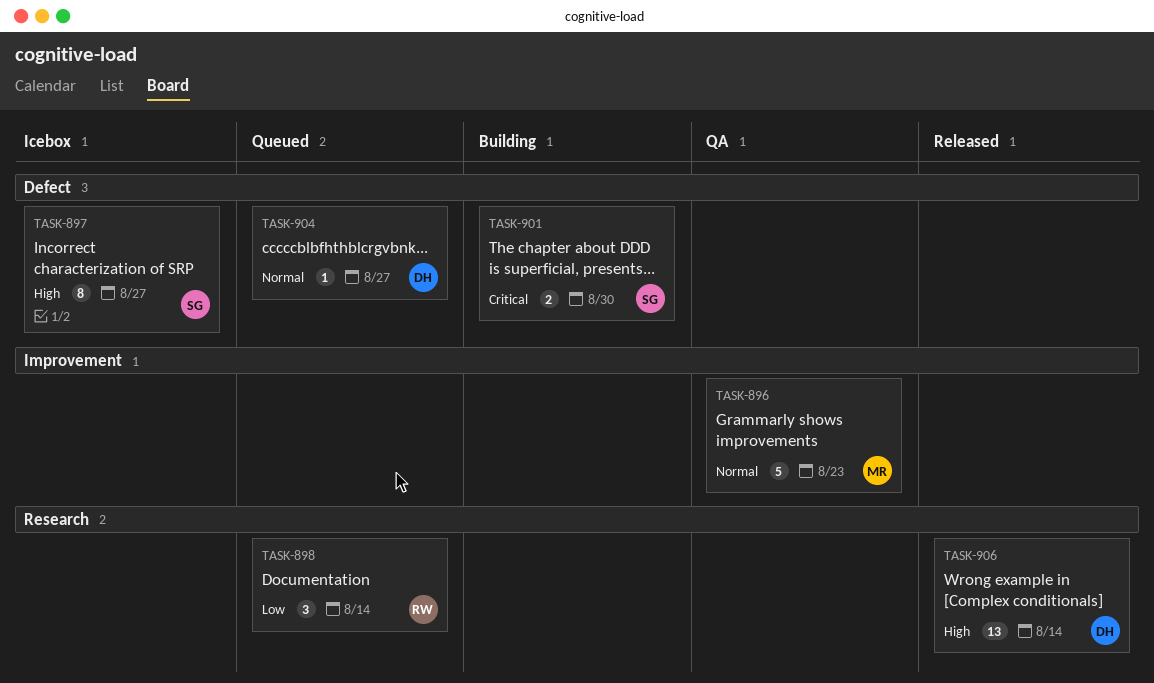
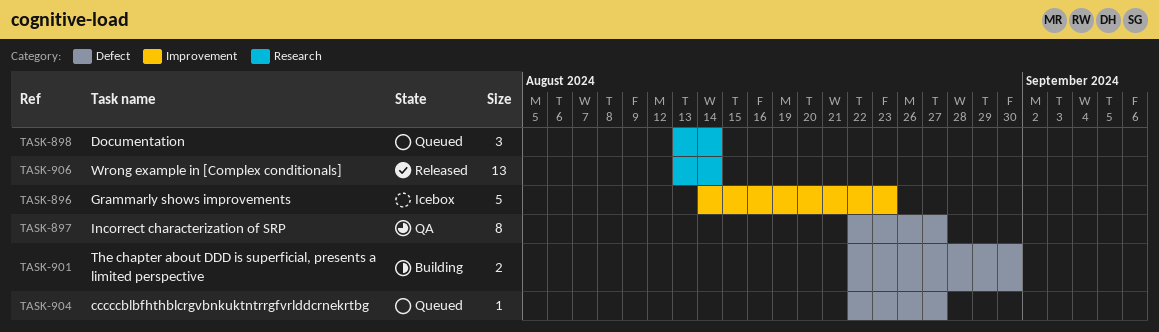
TASK-896, status: QA -> Icebox
TASK-897, status: Icebox -> QA

